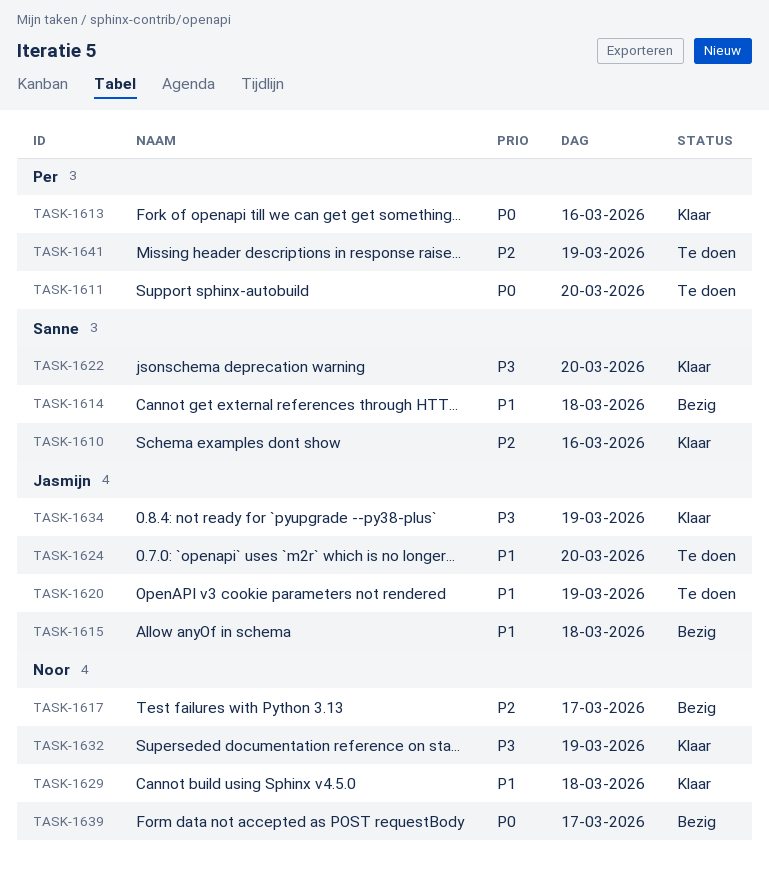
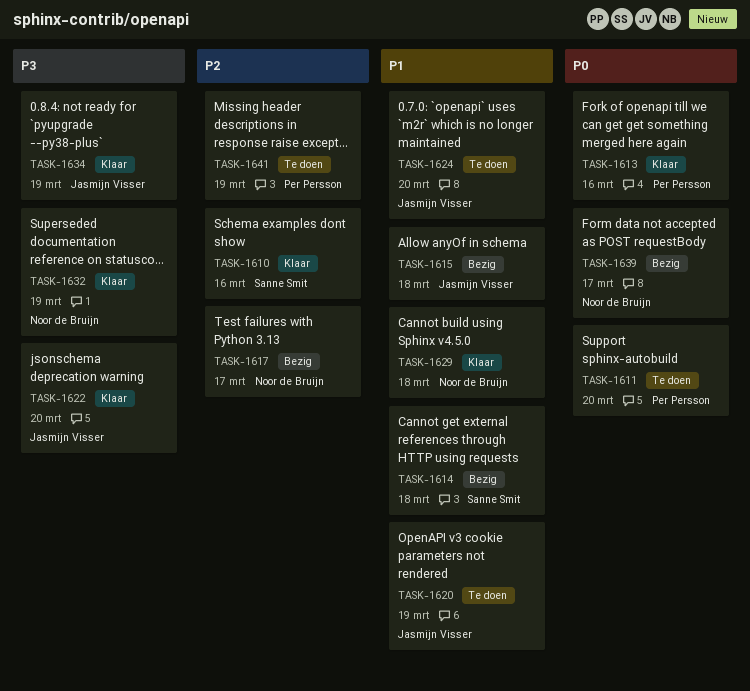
TASK-1622, owner: Sanne Smit -> Jasmijn Visser

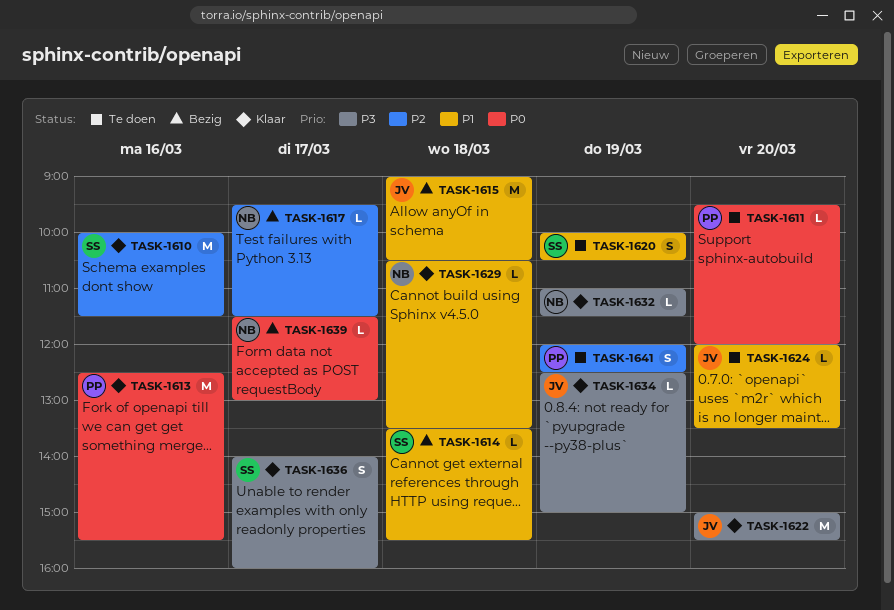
TASK-1620, owner: Jasmijn Visser -> Sanne Smit
TASK-1636: none -> present

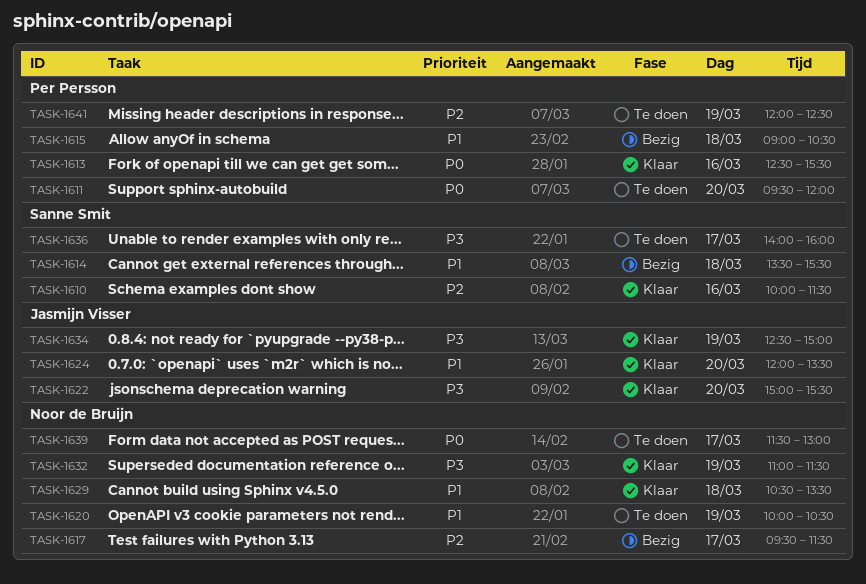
TASK-1615, owner: Jasmijn Visser -> Per Persson
TASK-1620, owner: Sanne Smit -> Noor de Bruijn
TASK-1624, status: Te doen -> Klaar
TASK-1636, status: Klaar -> Te doen
TASK-1639, status: Bezig -> Te doen

